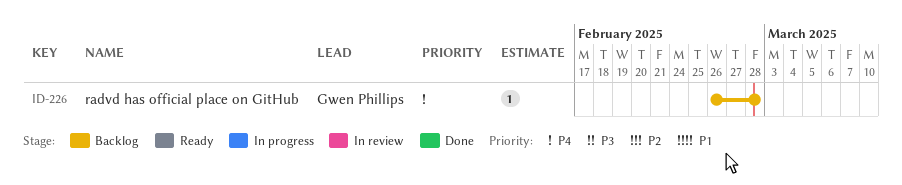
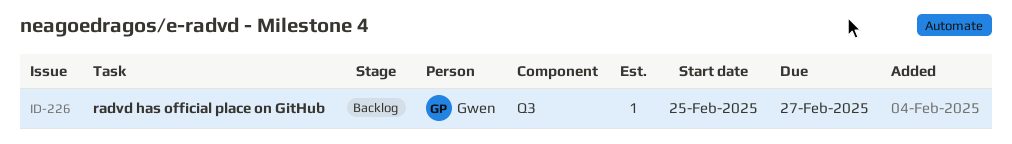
ID-226, start: Feb 26 -> Feb 25
ID-226, due: Feb 28 -> Feb 27

